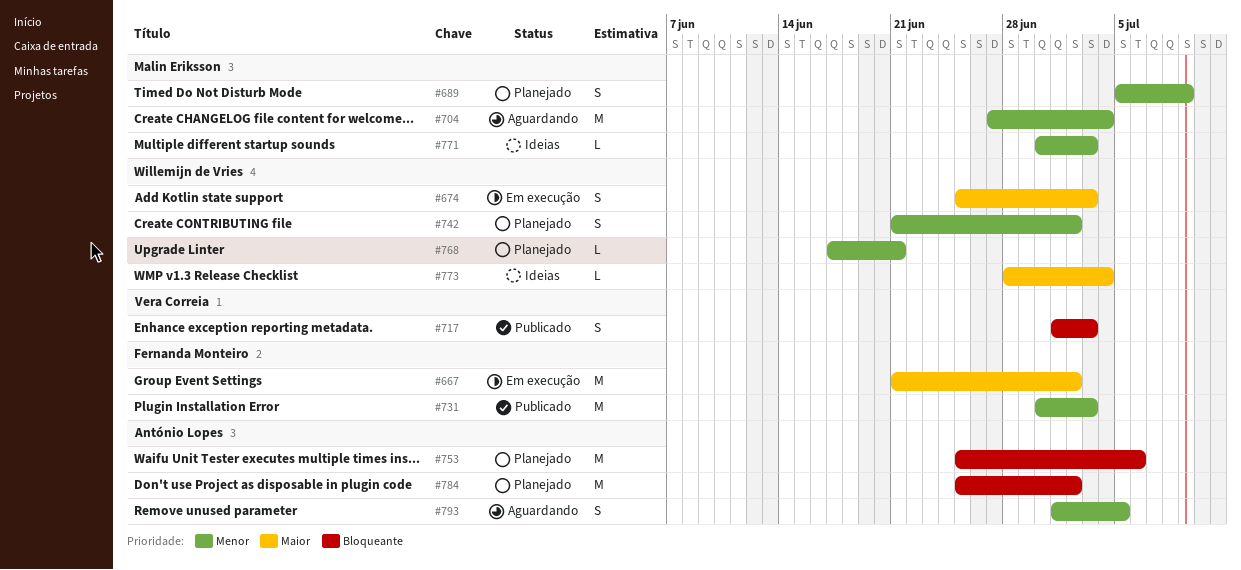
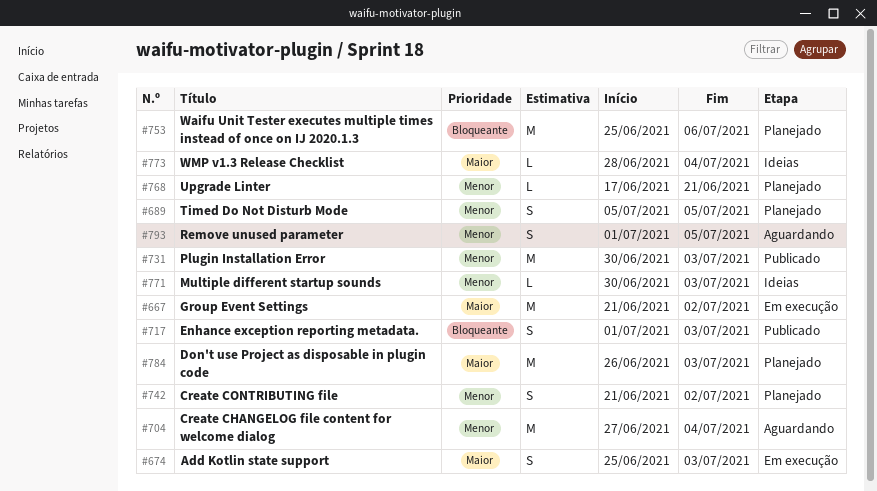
#689, due: Jul 9 -> Jul 5
#784, priority: Bloqueante -> Maior
#784, start: Jun 25 -> Jun 26
#784, due: Jul 2 -> Jul 3

